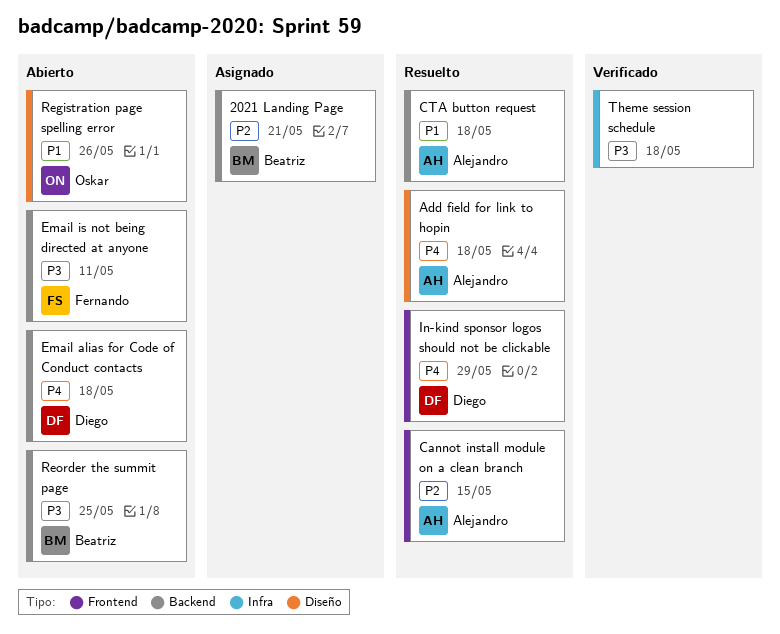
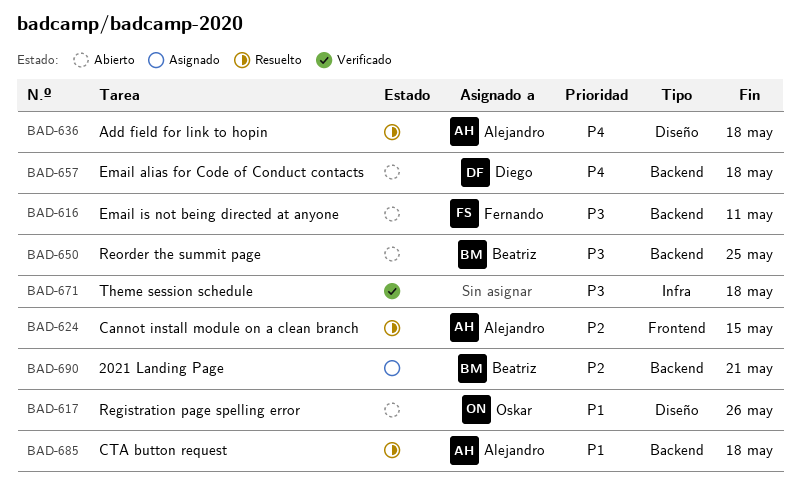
In-kind sponsor logos should not be clickable: present -> none

